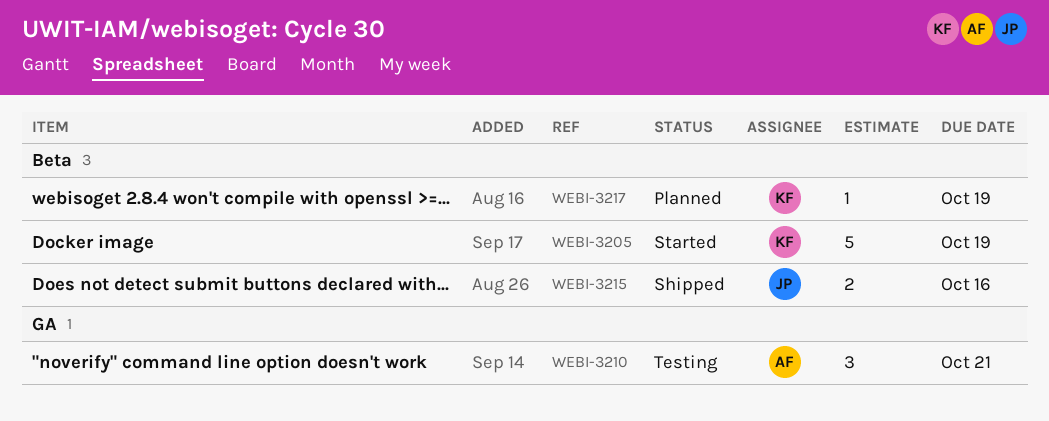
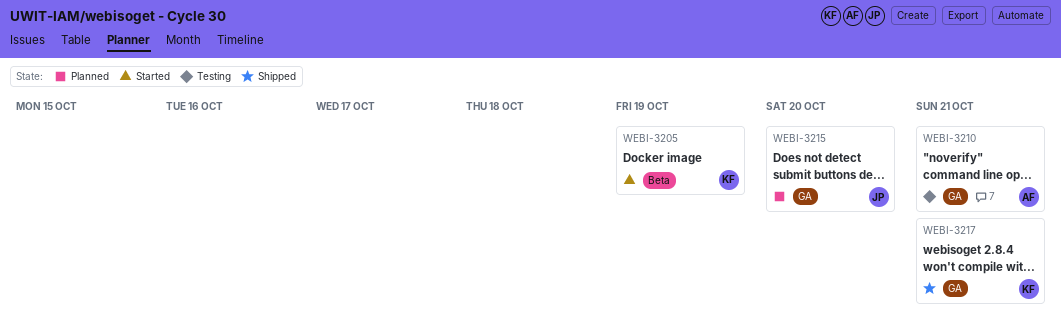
WEBI-3215, status: Shipped -> Planned
WEBI-3215, label: Beta -> GA
WEBI-3215, due: Oct 16 -> Oct 20
WEBI-3217, status: Planned -> Shipped
WEBI-3217, label: Beta -> GA
WEBI-3217, due: Oct 19 -> Oct 21

